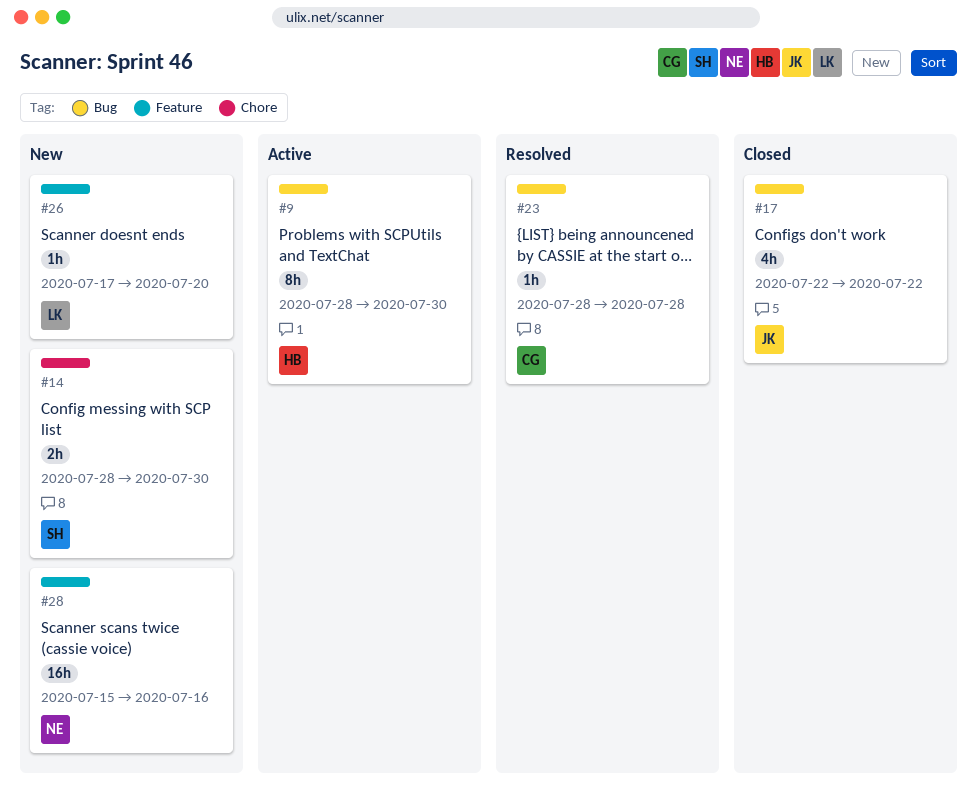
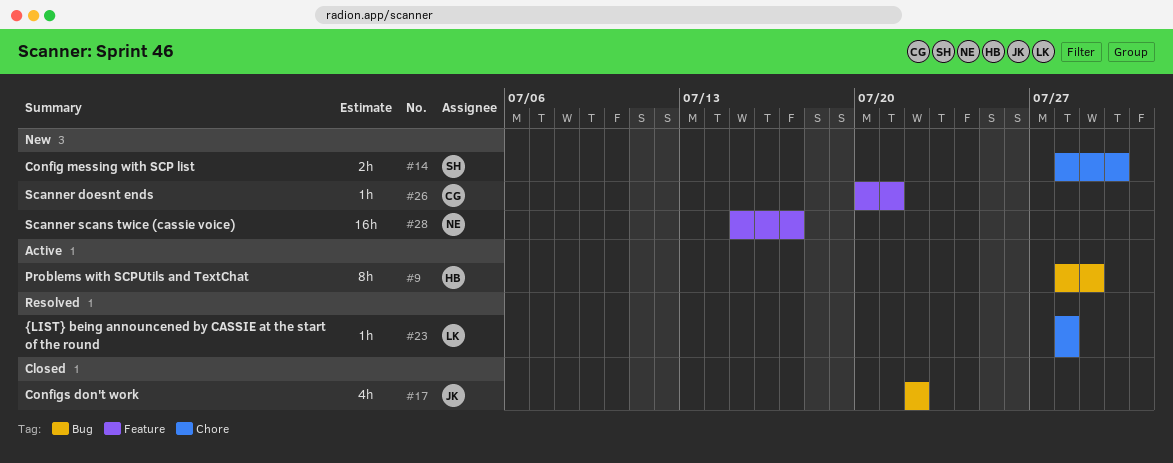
#9, due: Jul 30 -> Jul 29
#23, owner: CG -> LK
#23, label: Bug -> Chore
#26, owner: LK -> CG
#26, start: Jul 17 -> Jul 20
#26, due: Jul 20 -> Jul 21
#28, due: Jul 16 -> Jul 17

